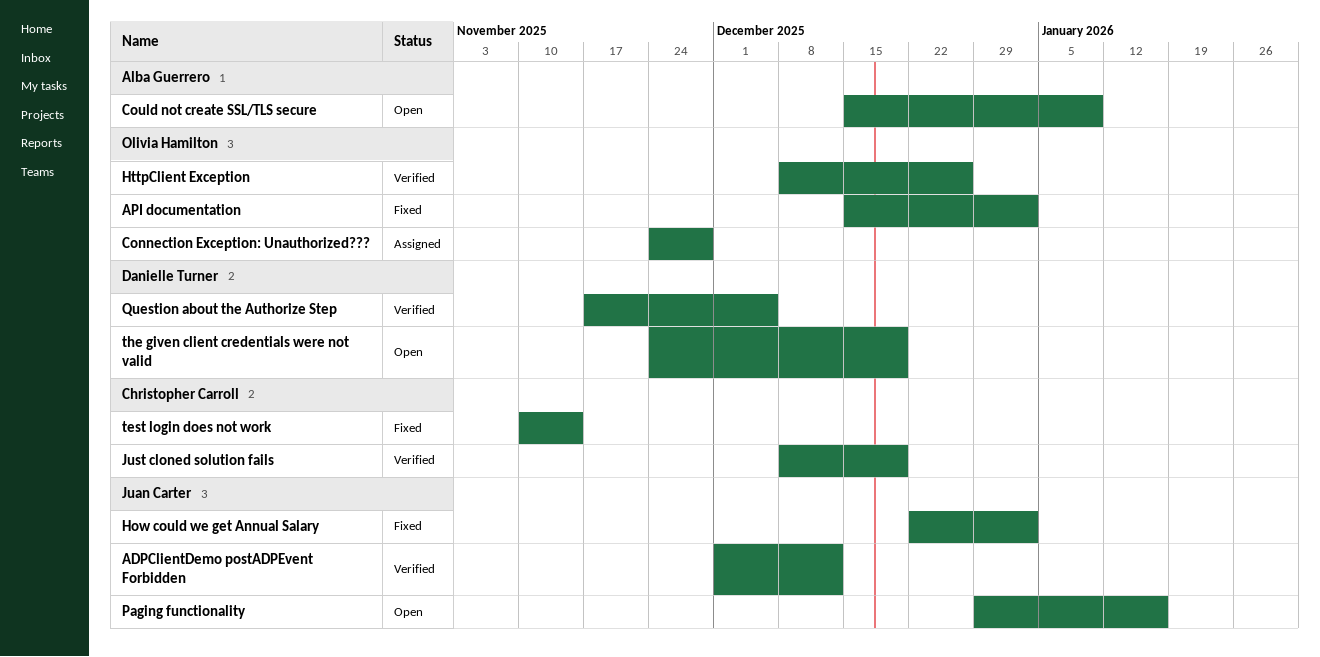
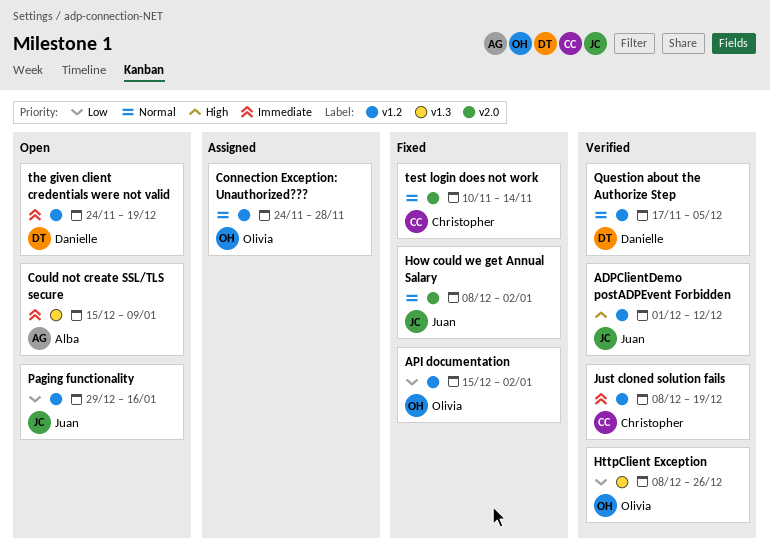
How could we get Annual Salary, start: Dec 22 -> Dec 8

